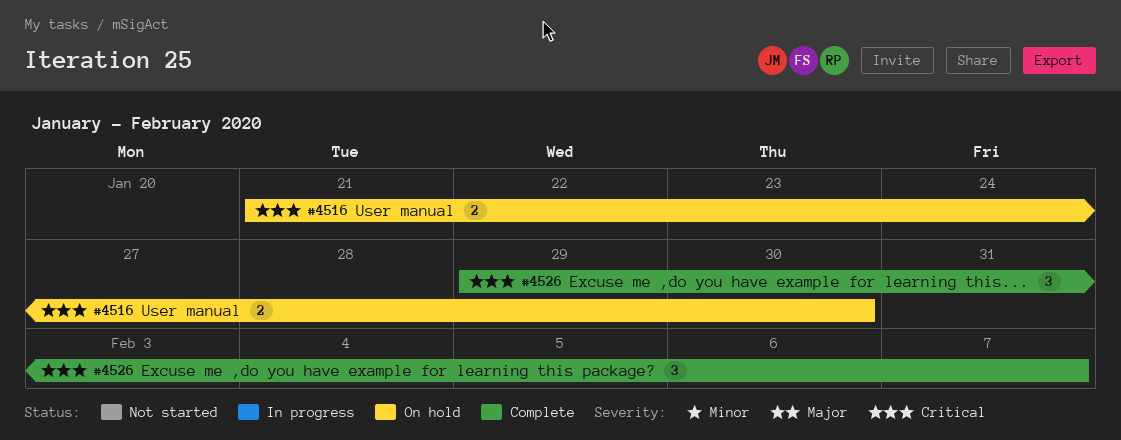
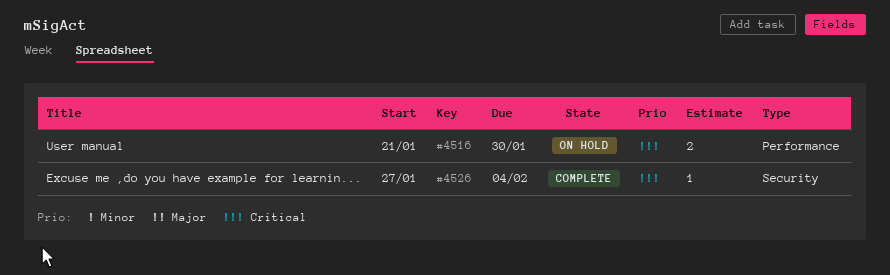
#4526, estimate: 3 -> 1
#4526, start: Jan 29 -> Jan 27
#4526, due: Feb 7 -> Feb 4

